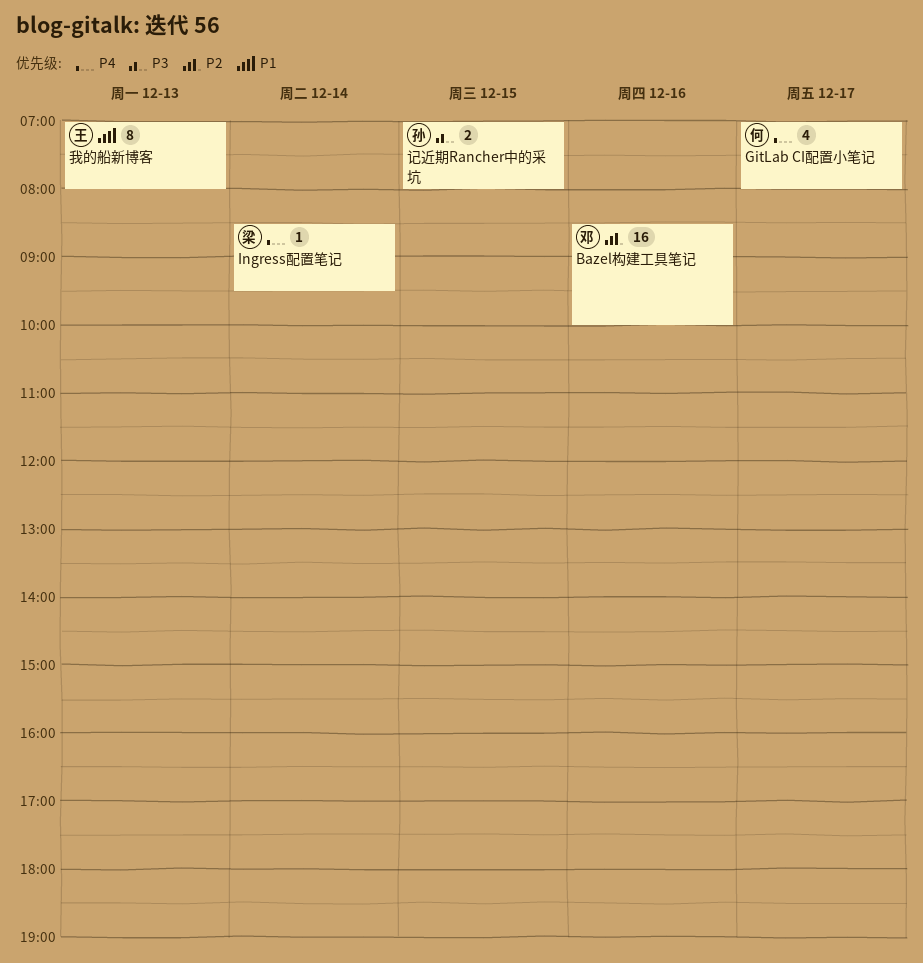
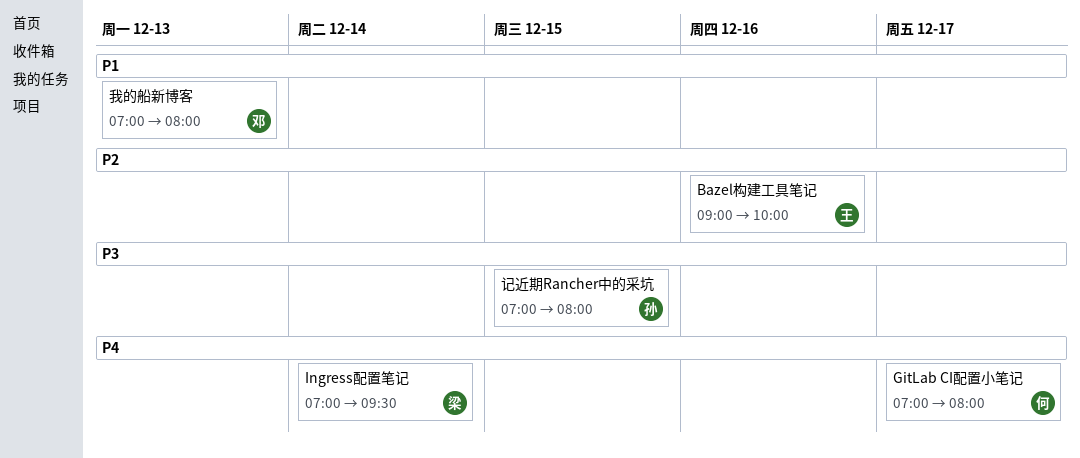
Bazel构建工具笔记, owner: 邓 -> 王
Bazel构建工具笔记, begins: 08:30 -> 09:00
Ingress配置笔记, begins: 08:30 -> 07:00
我的船新博客, owner: 王 -> 邓

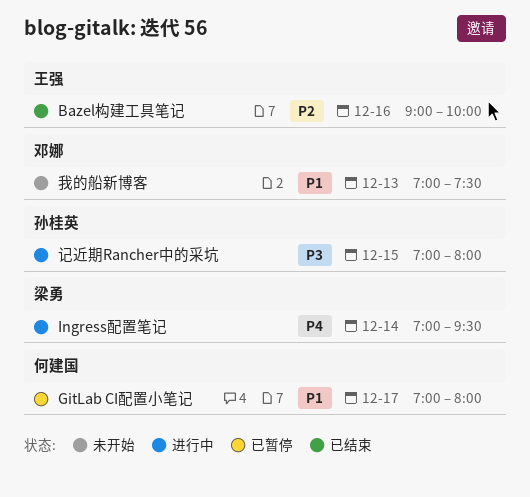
GitLab CI配置小笔记, priority: P4 -> P1
我的船新博客, ends: 08:00 -> 07:30

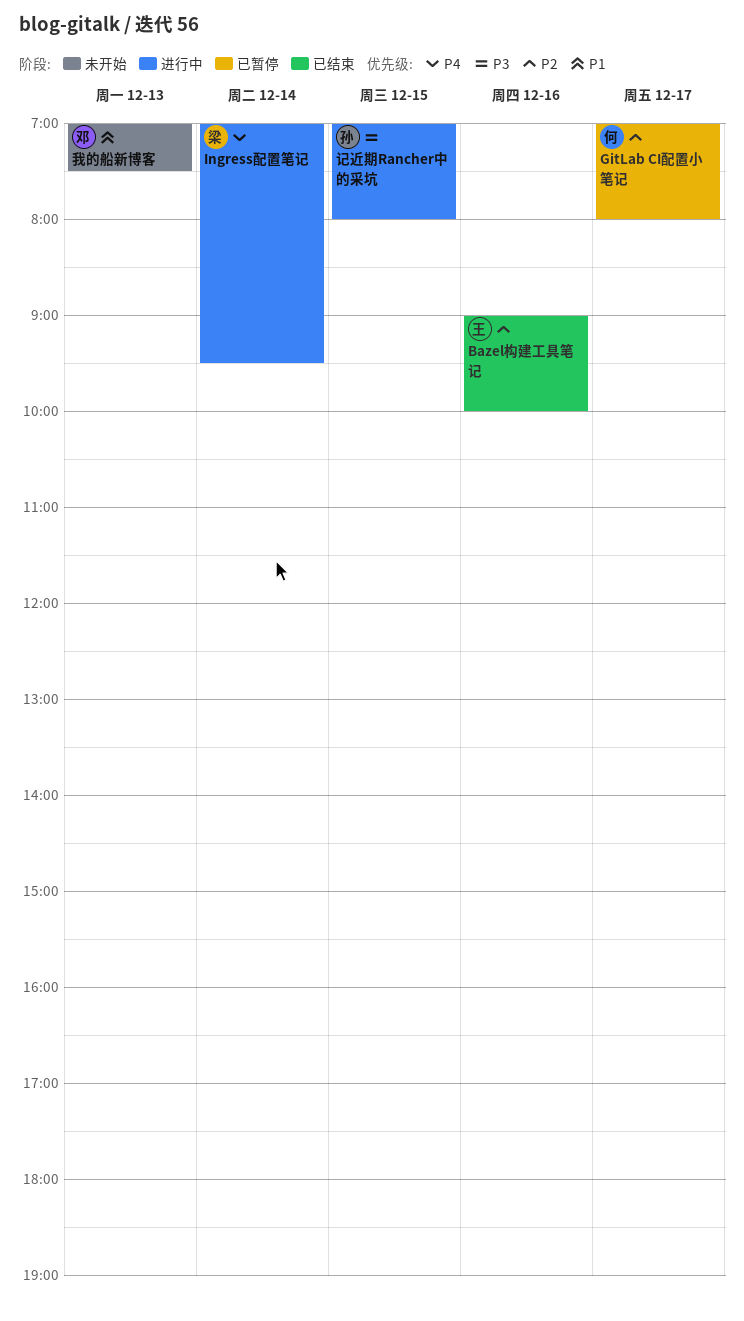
GitLab CI配置小笔记, priority: P1 -> P2

